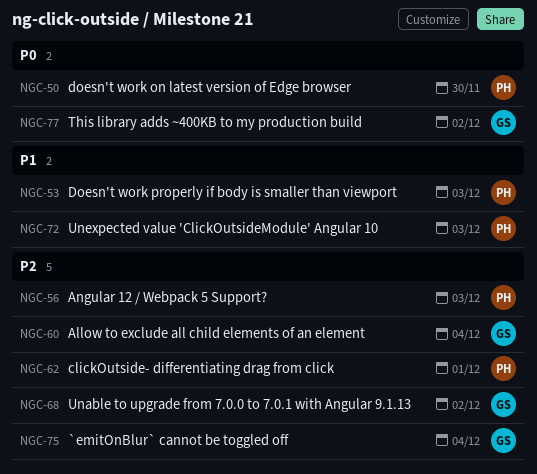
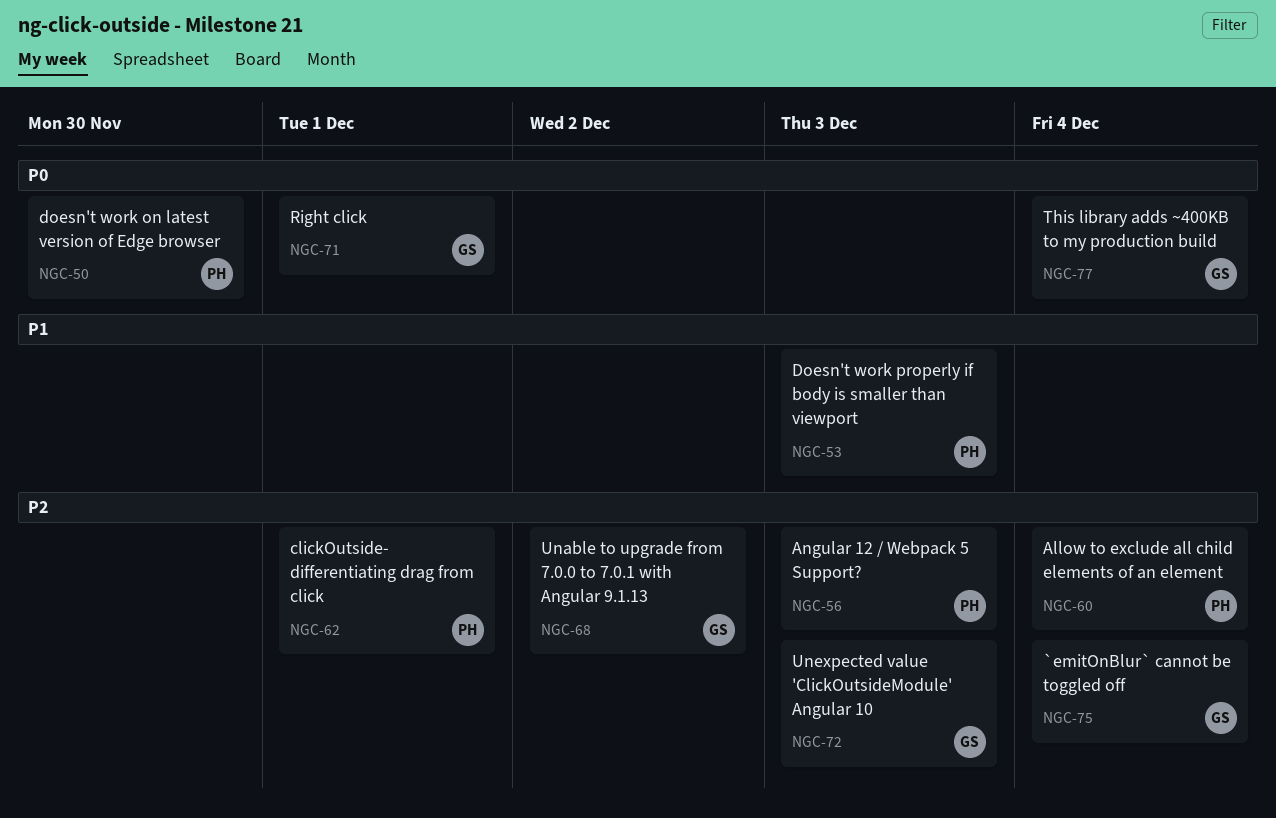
NGC-60, owner: GS -> PH
NGC-71: none -> present
NGC-72, owner: PH -> GS
NGC-72, priority: P1 -> P2
NGC-77, due: Dec 2 -> Dec 4

